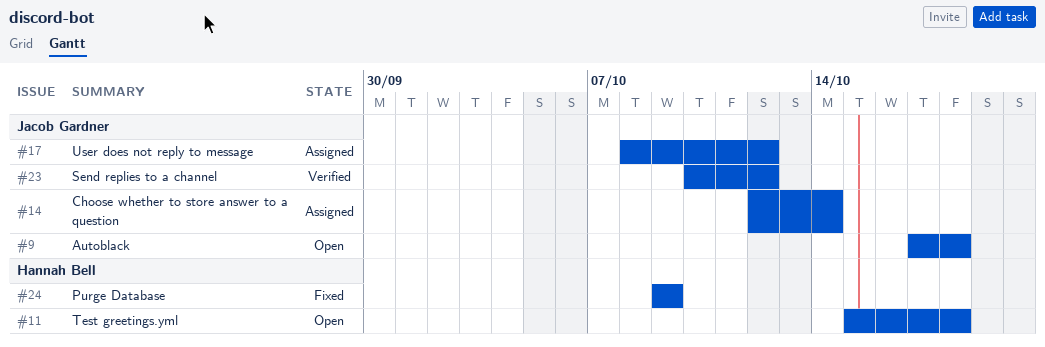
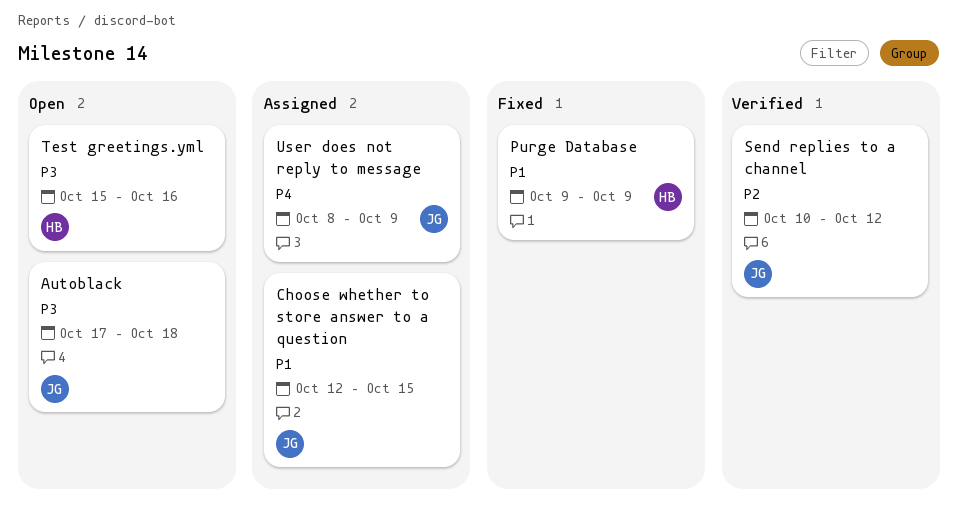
Choose whether to store answer to a question, due: Oct 14 -> Oct 15
Test greetings.yml, due: Oct 18 -> Oct 16
User does not reply to message, due: Oct 12 -> Oct 9

